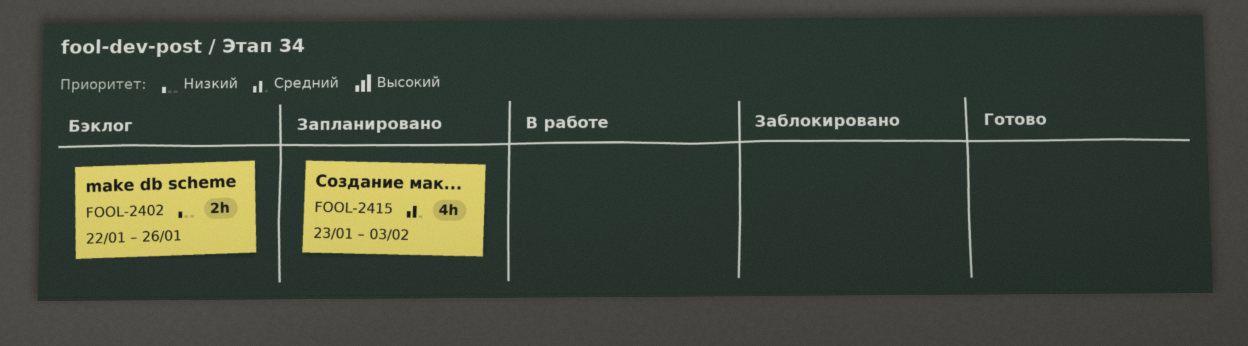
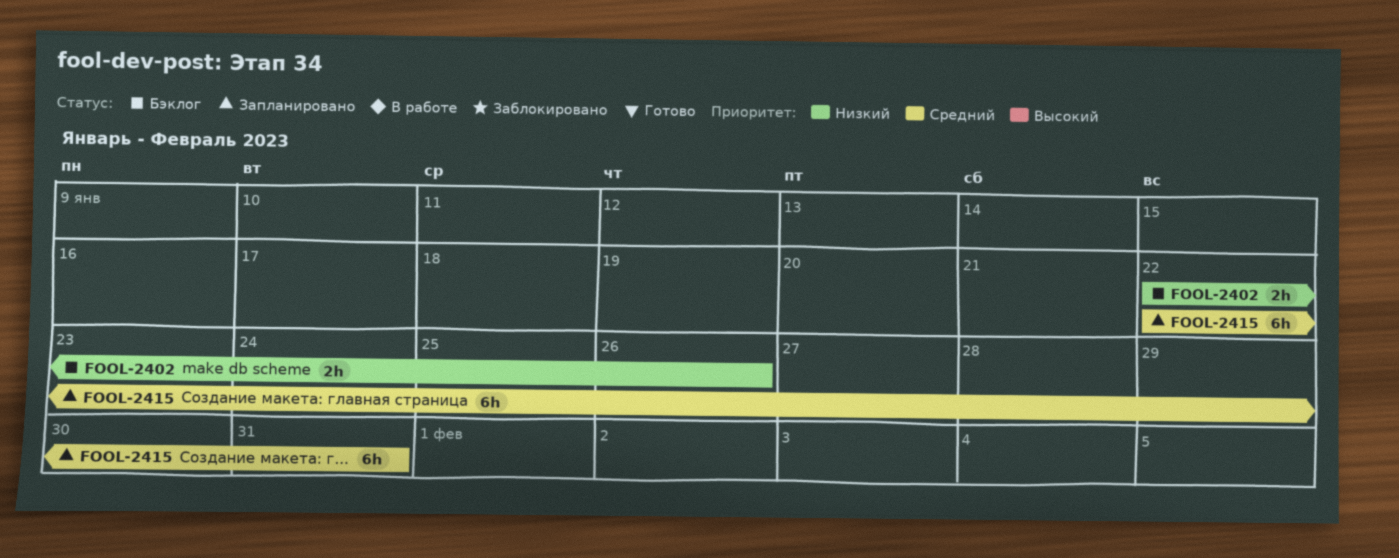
FOOL-2415, estimate: 4h -> 6h
FOOL-2415, start: Jan 23 -> Jan 22
FOOL-2415, due: Feb 3 -> Jan 31

